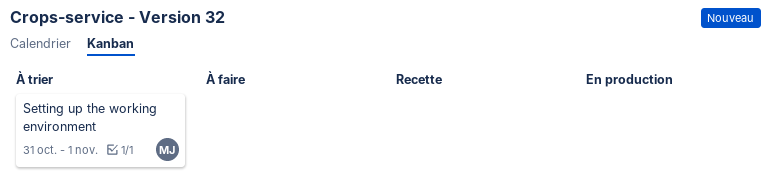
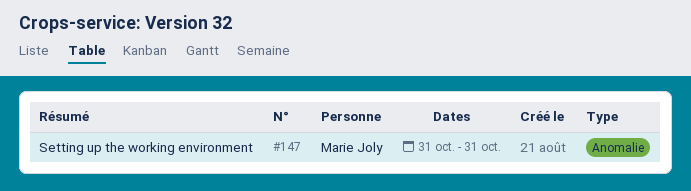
Setting up the working environment, due: Nov 1 -> Oct 31

